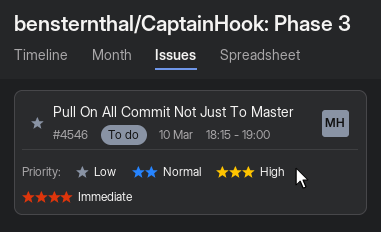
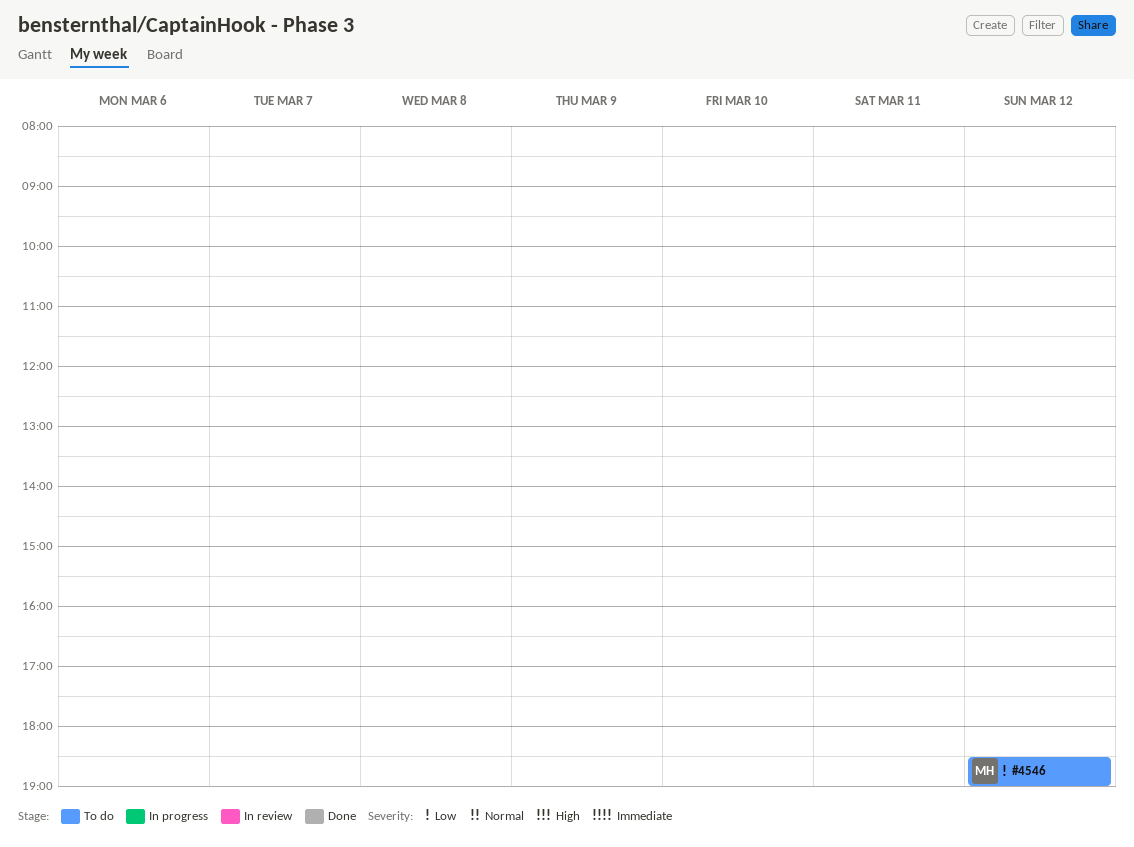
#4546, day: Mar 10 -> Mar 12
#4546, begins: 18:15 -> 18:30

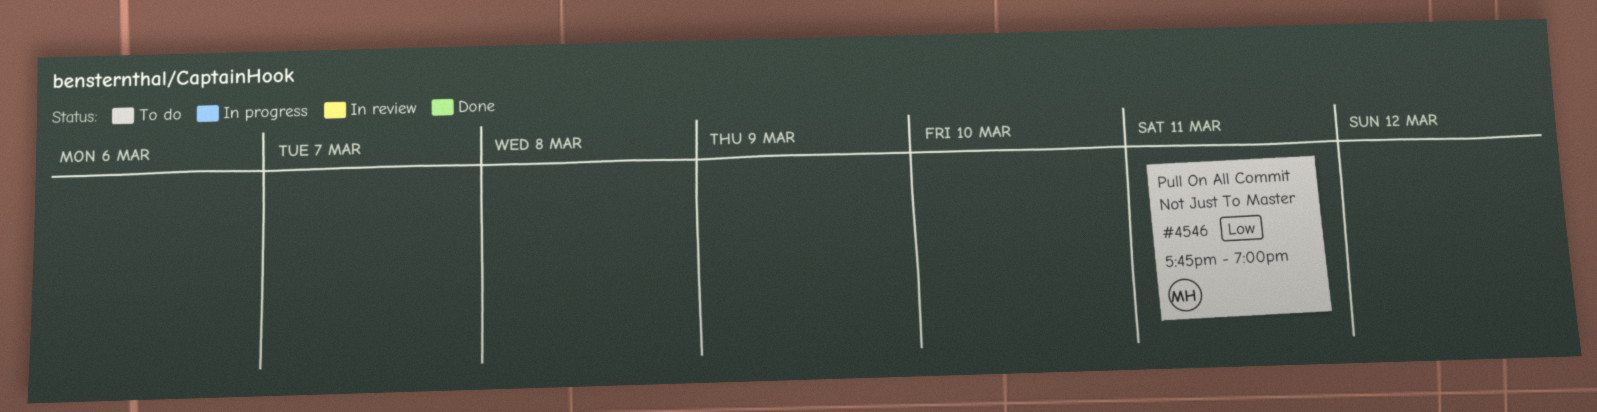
#4546, day: Mar 12 -> Mar 11
#4546, begins: 18:30 -> 17:45

